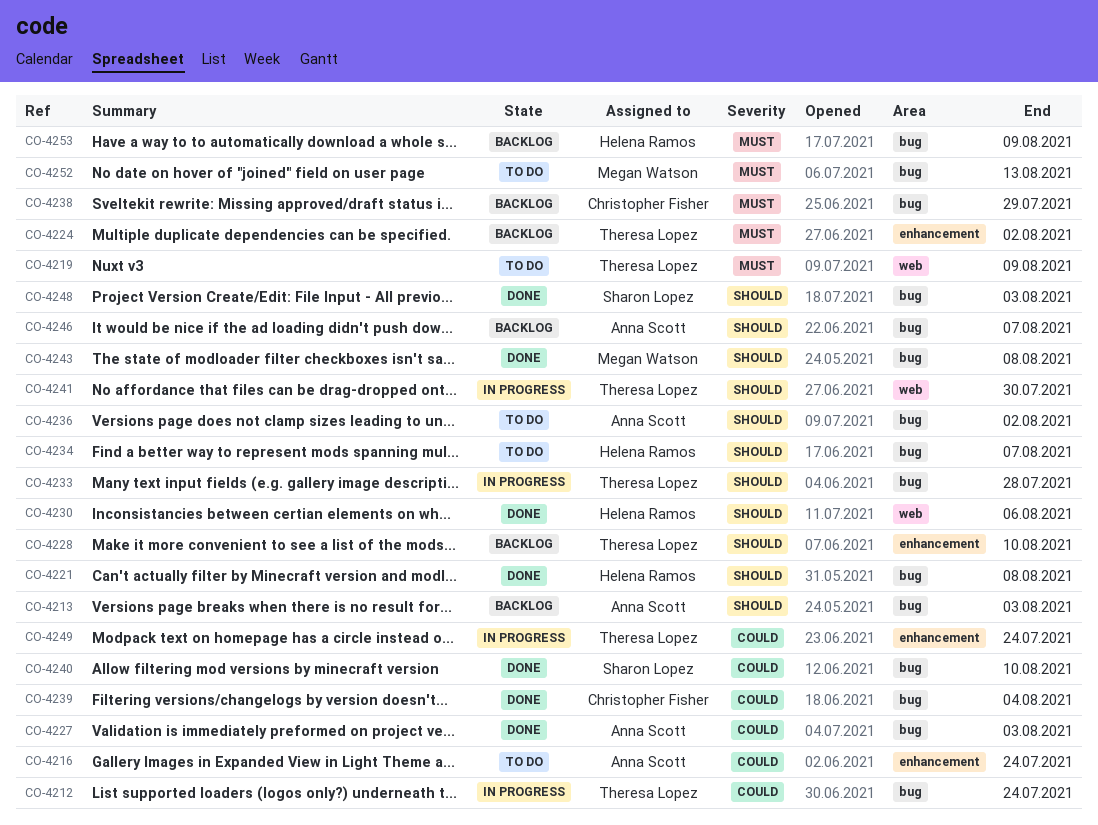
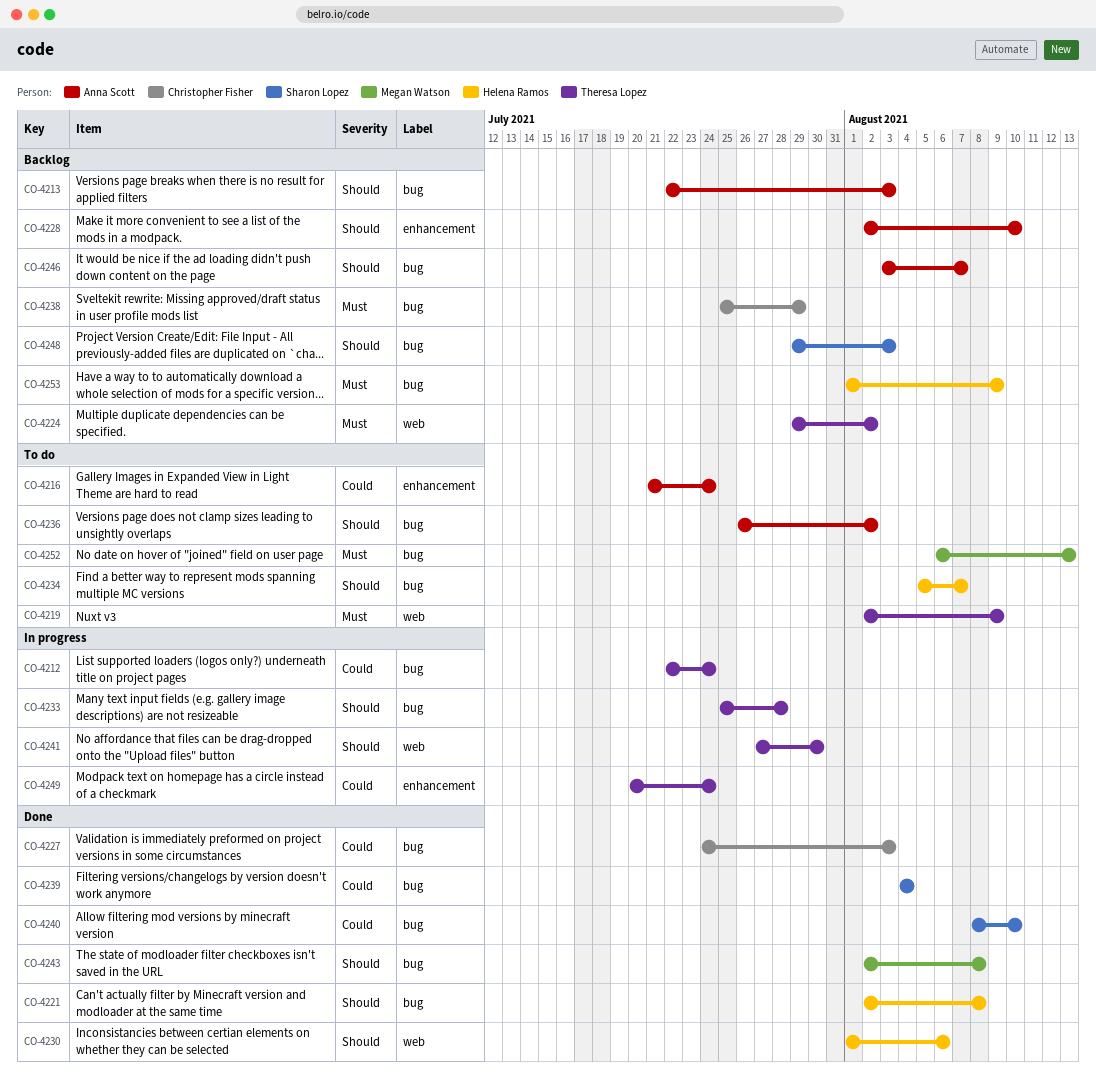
CO-4224, label: enhancement -> web
CO-4227, owner: Anna Scott -> Christopher Fisher
CO-4228, owner: Theresa Lopez -> Anna Scott
CO-4239, owner: Christopher Fisher -> Sharon Lopez
CO-4248, status: Done -> Backlog

